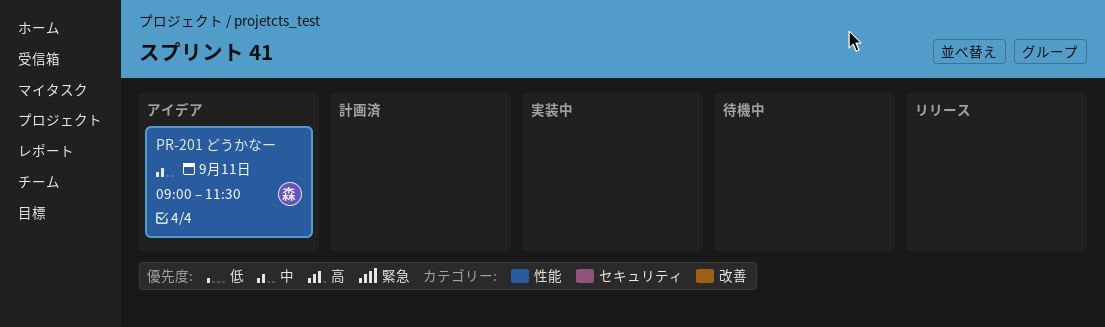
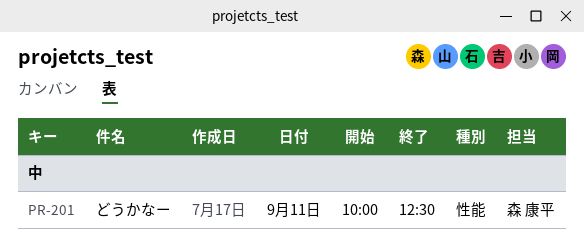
PR-201, begins: 09:00 -> 10:00
PR-201, ends: 11:30 -> 12:30

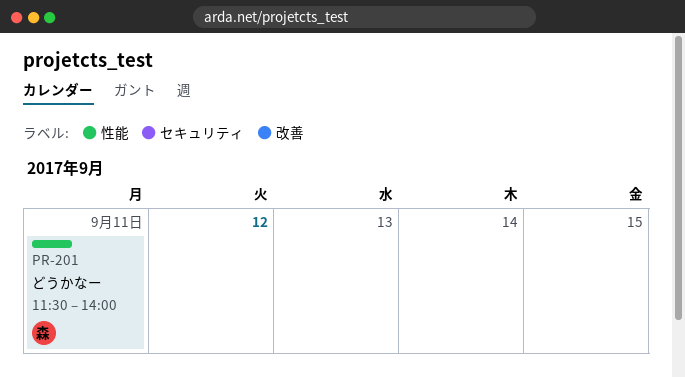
PR-201, begins: 10:00 -> 11:30
PR-201, ends: 12:30 -> 14:00

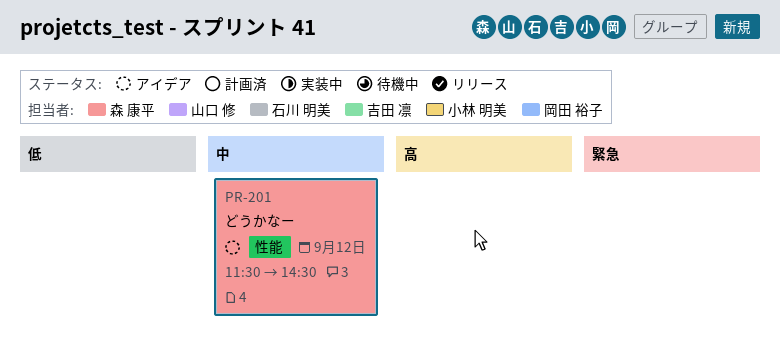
PR-201, day: Sep 11 -> Sep 12
PR-201, ends: 14:00 -> 14:30

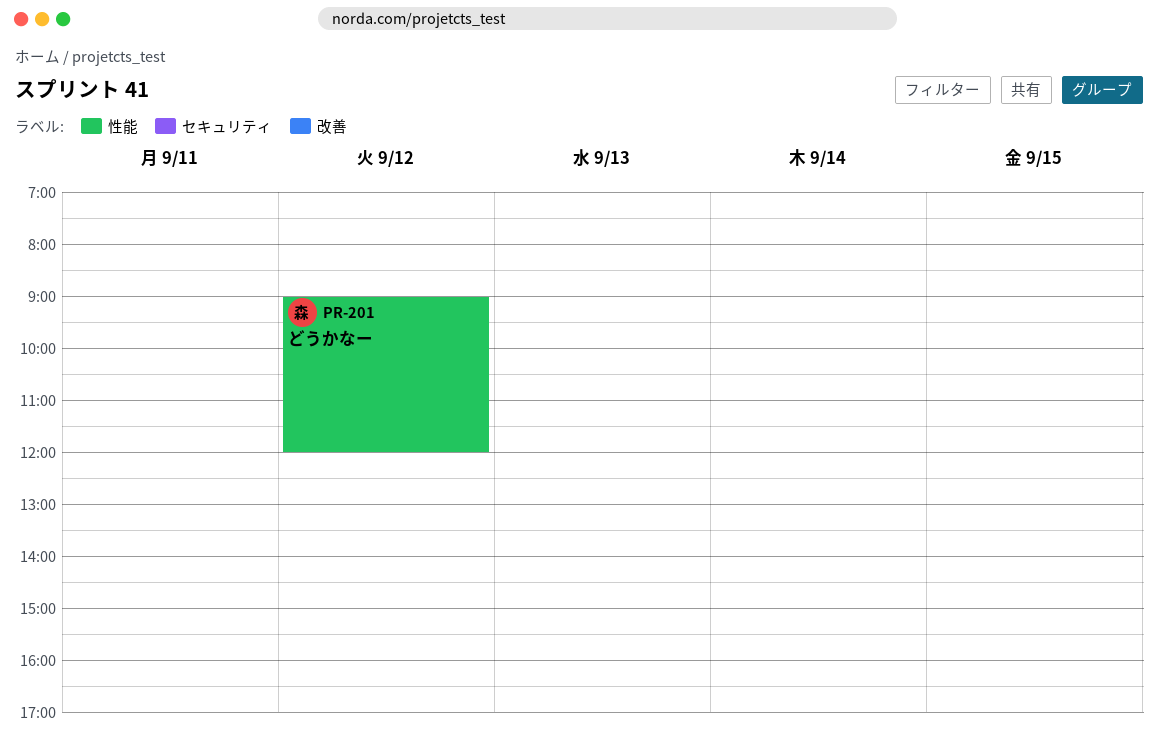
PR-201, begins: 11:30 -> 09:00
PR-201, ends: 14:30 -> 12:00

